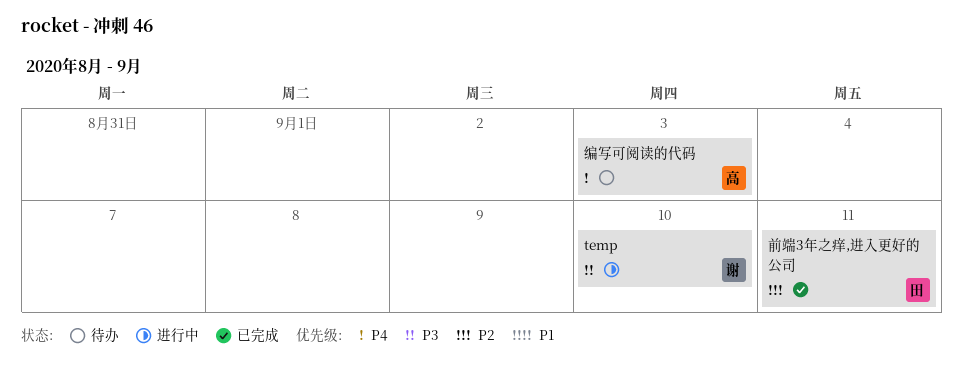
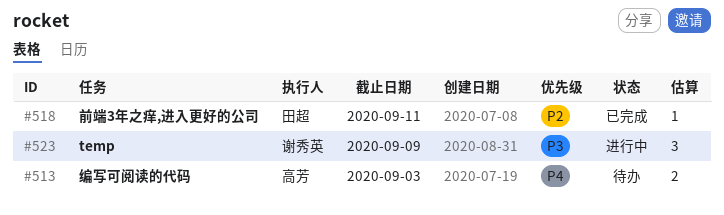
temp, due: Sep 10 -> Sep 9

